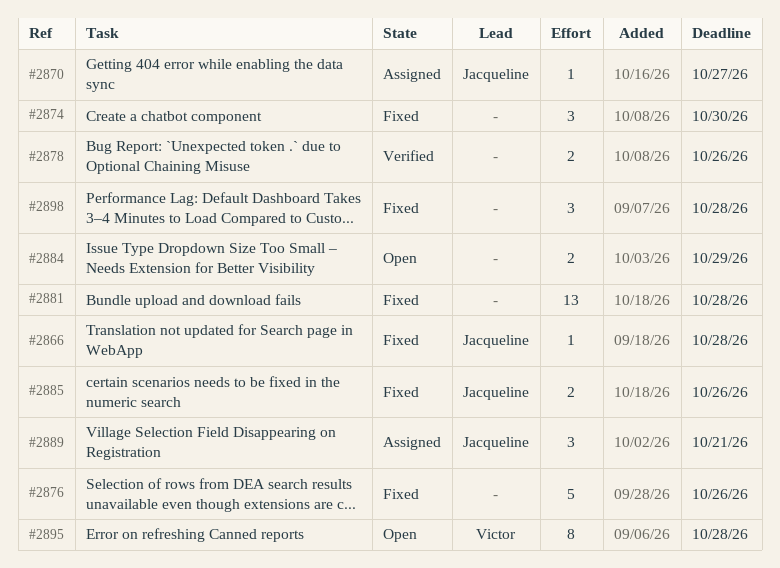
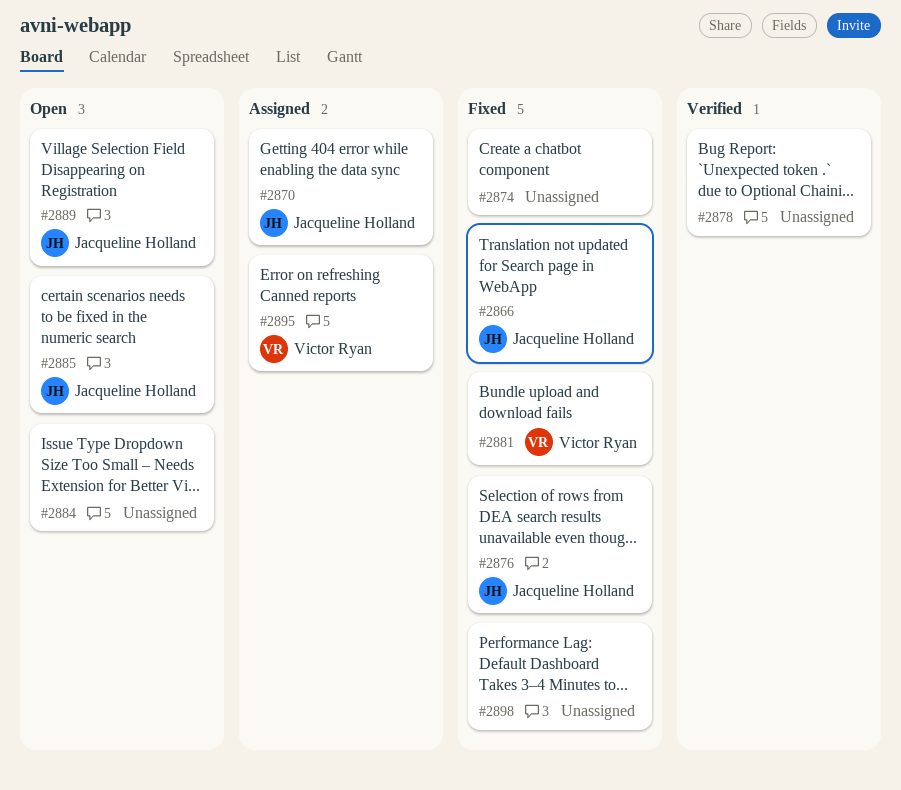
#2876, owner: none -> Jacqueline Holland
#2881, owner: none -> Victor Ryan
#2885, status: Fixed -> Open
#2889, status: Assigned -> Open
#2895, status: Open -> Assigned

